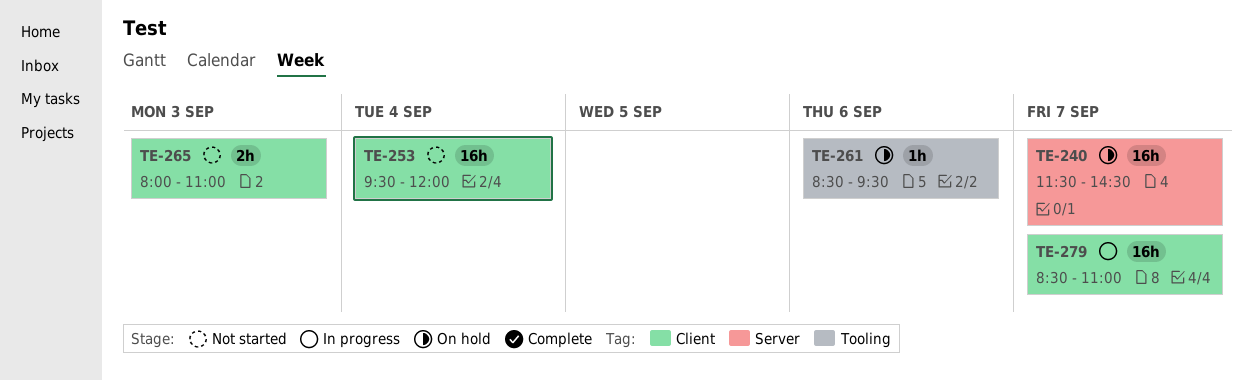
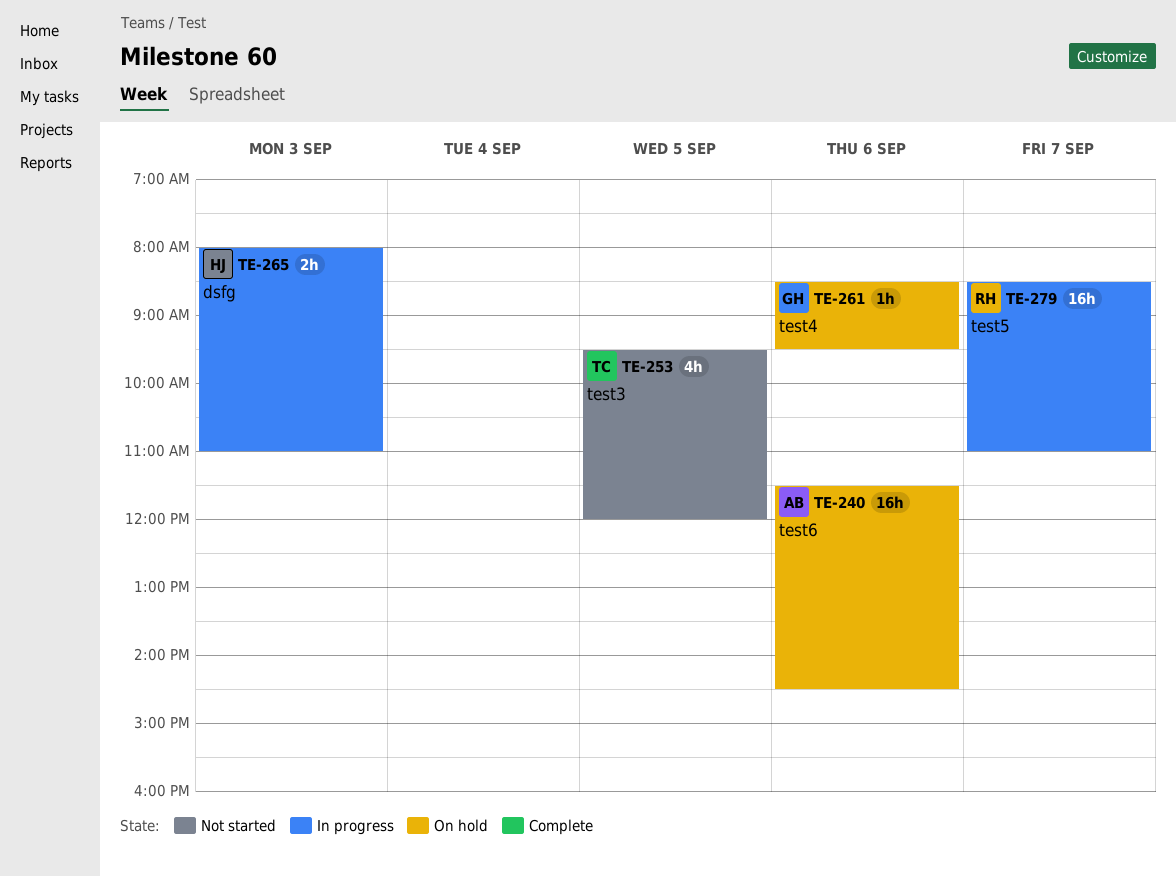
TE-240, day: Sep 7 -> Sep 6
TE-253, estimate: 16h -> 4h
TE-253, day: Sep 4 -> Sep 5
TE-265, status: Not started -> In progress

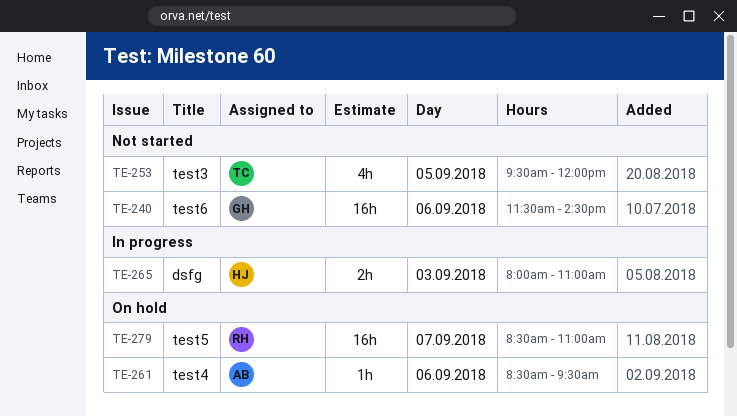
TE-240, status: On hold -> Not started
TE-240, owner: AB -> GH
TE-261, owner: GH -> AB
TE-279, status: In progress -> On hold

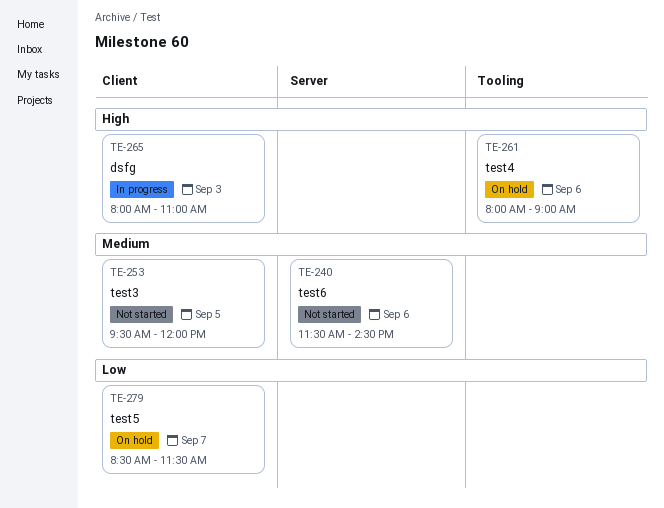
TE-261, begins: 08:30 -> 08:00
TE-261, ends: 09:30 -> 09:00
TE-279, ends: 11:00 -> 11:30

